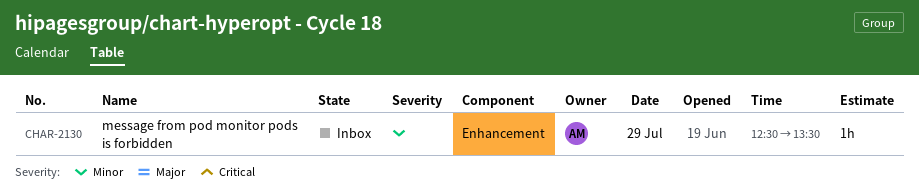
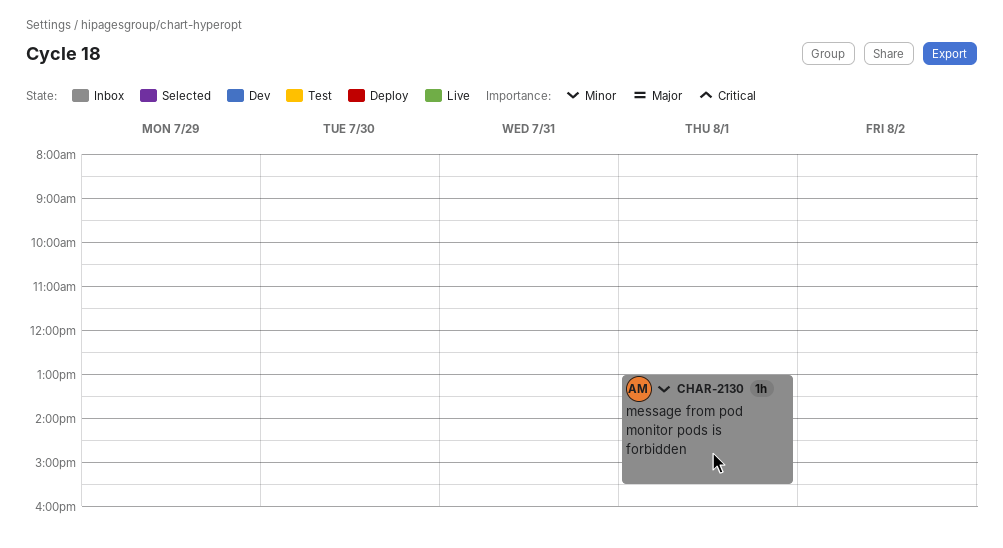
CHAR-2130, day: Jul 29 -> Aug 1
CHAR-2130, begins: 12:30 -> 13:00
CHAR-2130, ends: 13:30 -> 15:30

